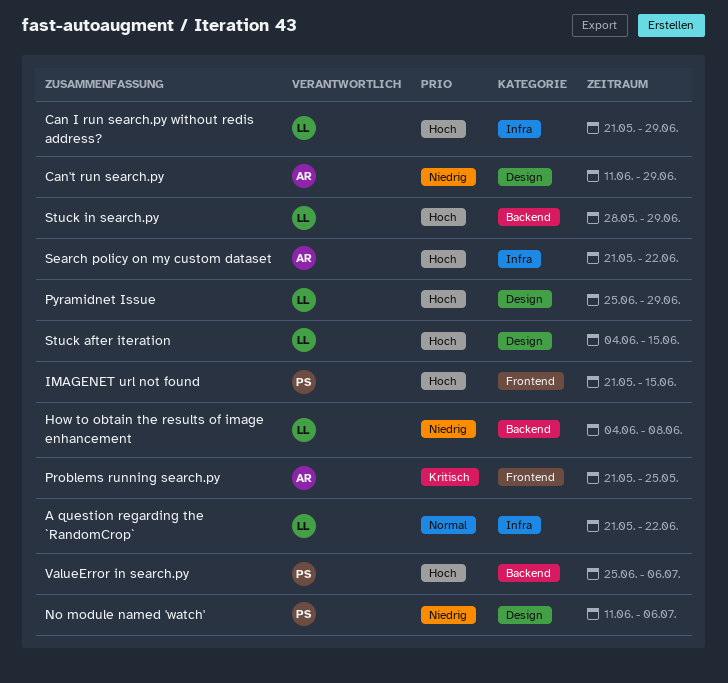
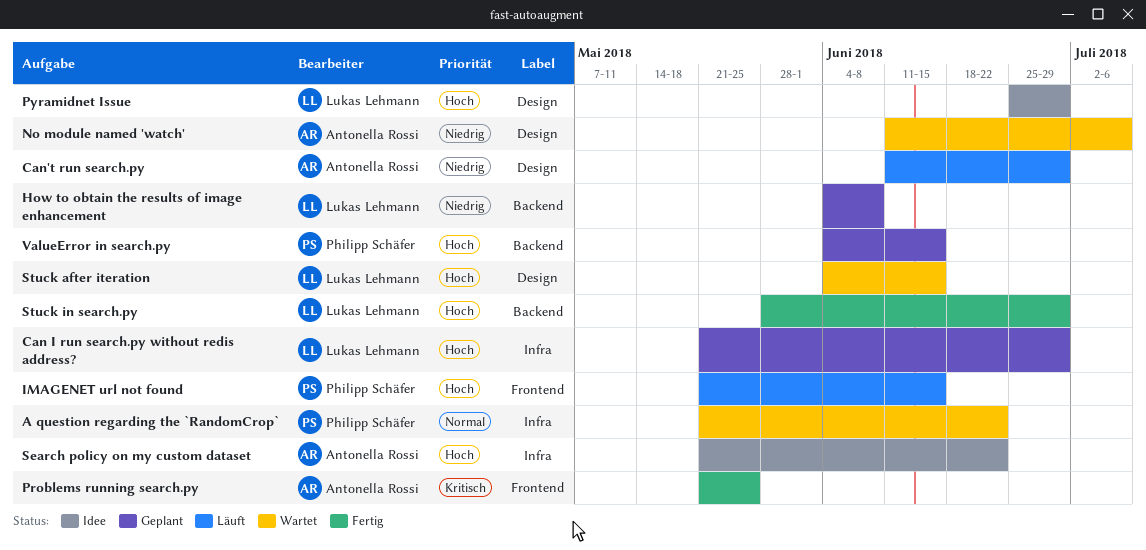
A question regarding the `RandomCrop`, owner: Lukas Lehmann -> Philipp Schäfer
No module named 'watch', owner: Philipp Schäfer -> Antonella Rossi
ValueError in search.py, start: Jun 25 -> Jun 4
ValueError in search.py, due: Jul 6 -> Jun 15

